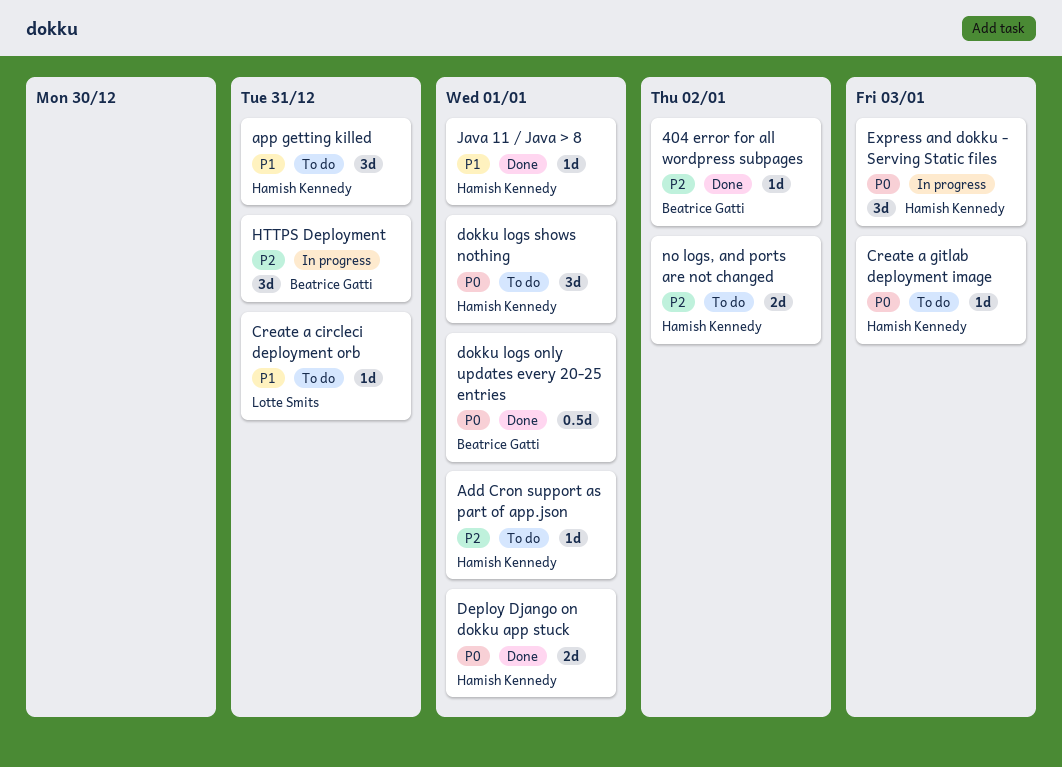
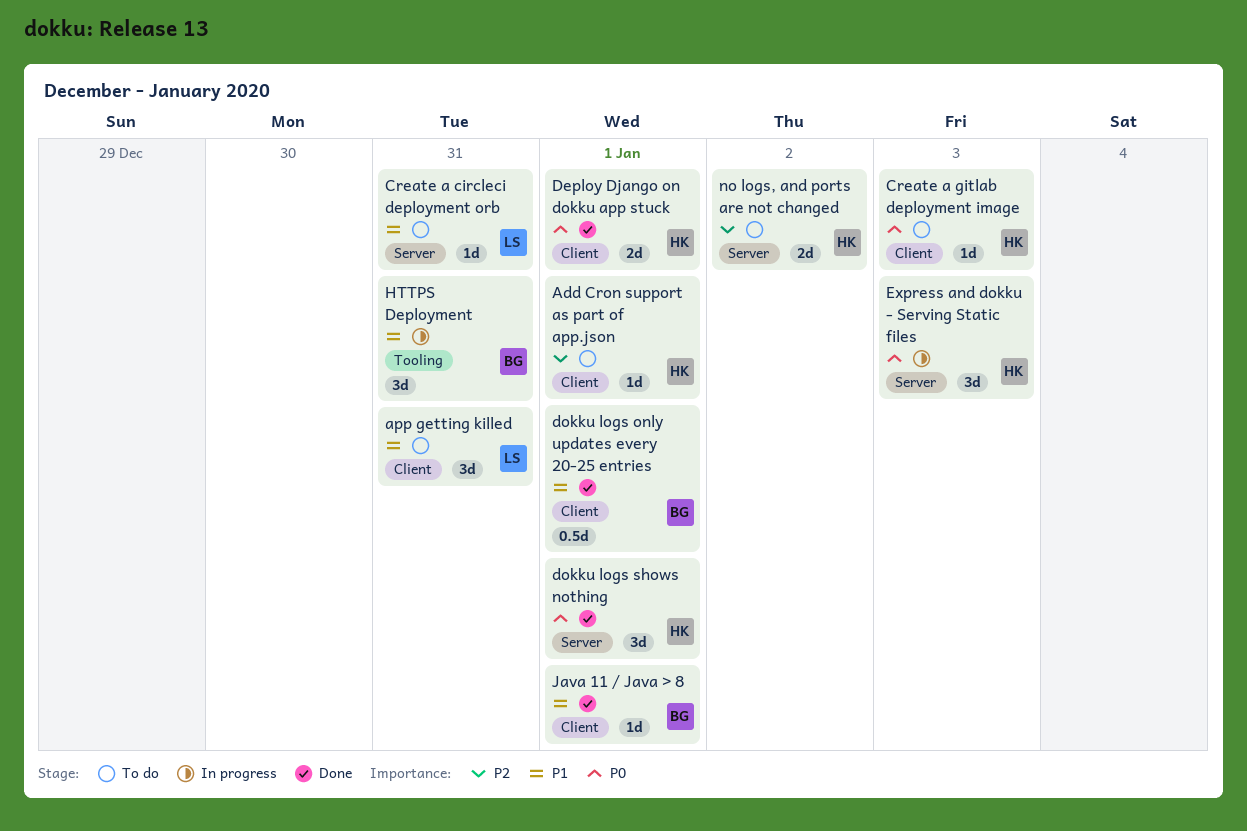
404 error for all wordpress subpages: present -> none
app getting killed, owner: Hamish Kennedy -> Lotte Smits
dokku logs only updates every 20-25 entries, priority: P0 -> P1
dokku logs shows nothing, status: To do -> Done
HTTPS Deployment, priority: P2 -> P1
Java 11 / Java > 8, owner: Hamish Kennedy -> Beatrice Gatti

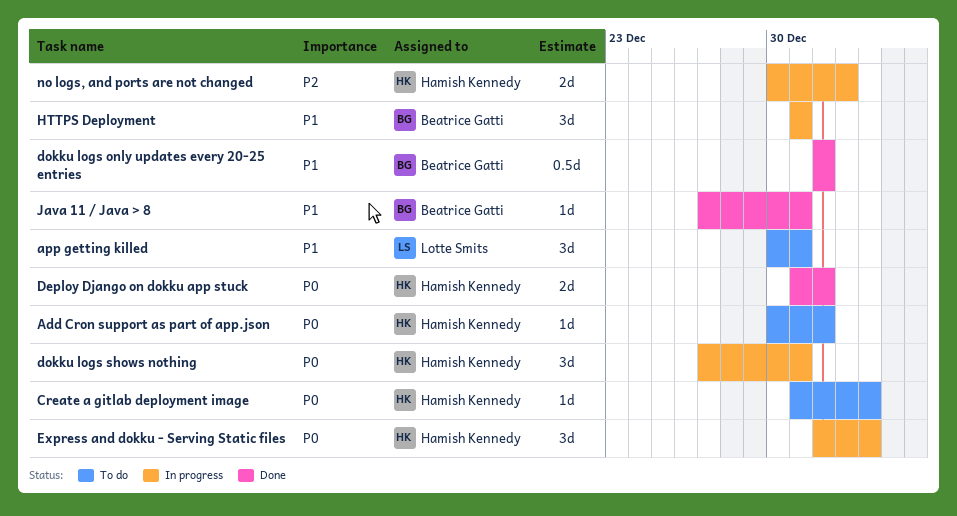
Add Cron support as part of app.json, priority: P2 -> P0
Create a circleci deployment orb: present -> none
dokku logs shows nothing, status: Done -> In progress
dokku logs shows nothing, due: Jan 1 -> Dec 31
Java 11 / Java > 8, due: Jan 1 -> Dec 31
no logs, and ports are not changed, status: To do -> In progress

